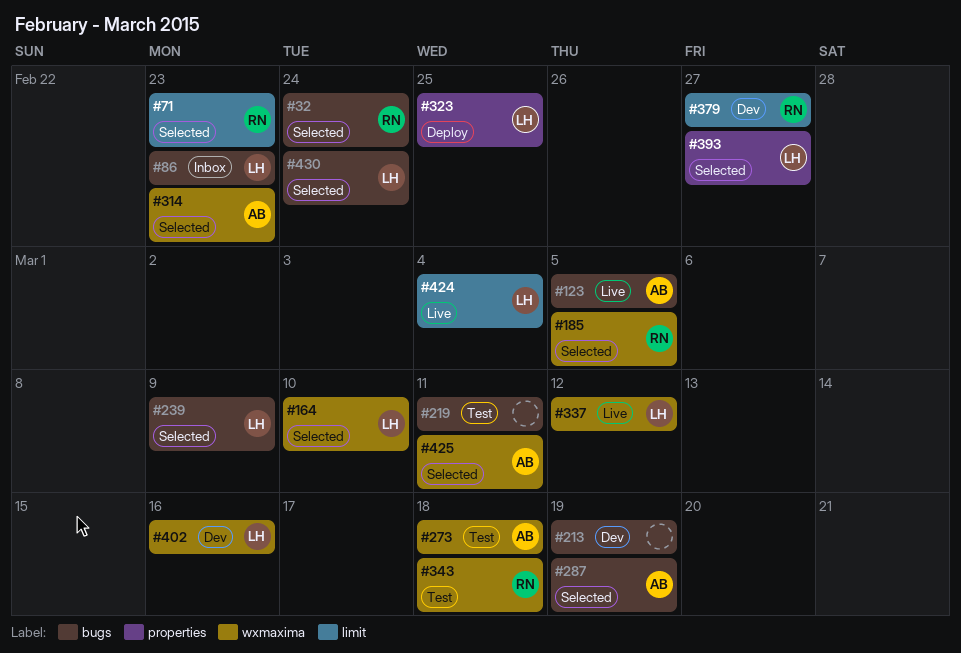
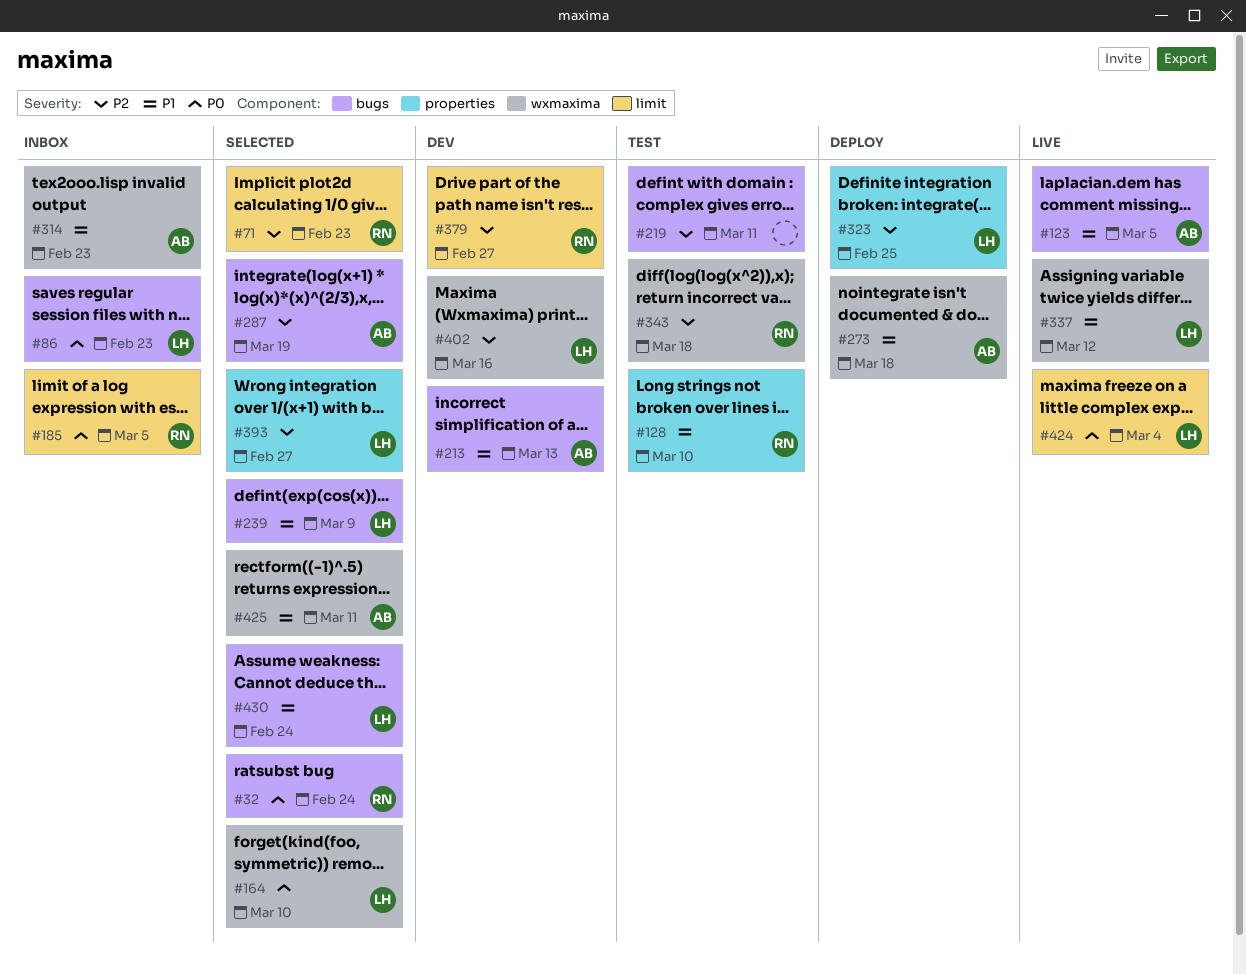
#128: none -> present
#185, status: Selected -> Inbox
#185, label: wxmaxima -> limit
#213, owner: none -> AB
#213, due: Mar 19 -> Mar 13
#273, status: Test -> Deploy
#314, status: Selected -> Inbox

